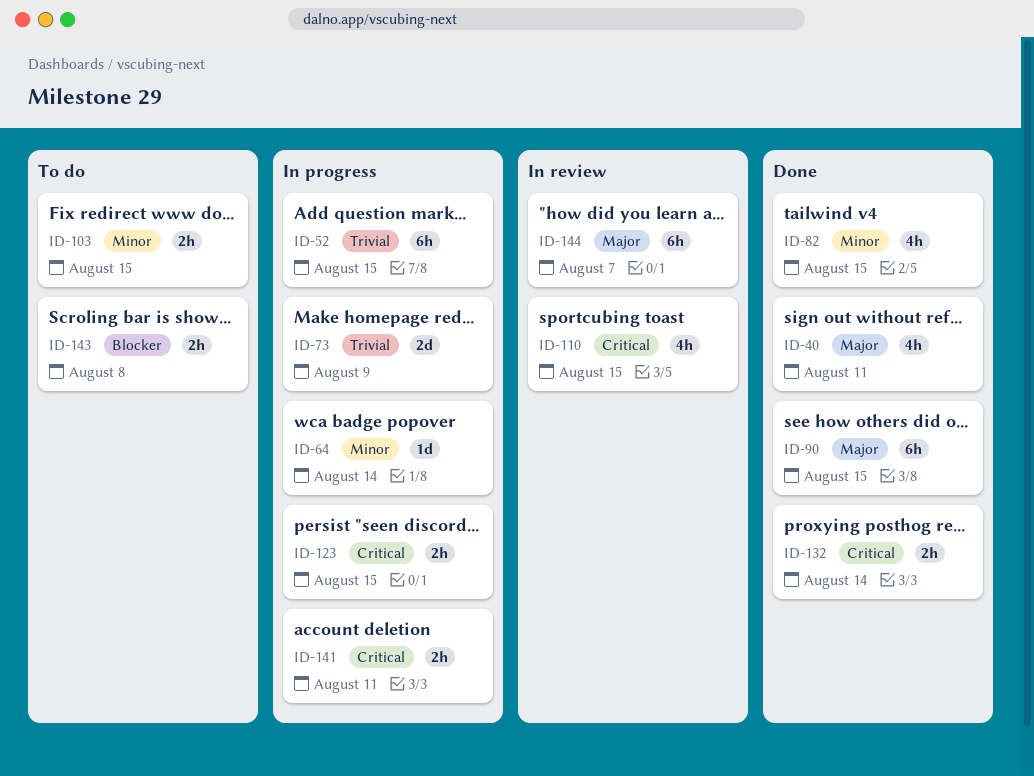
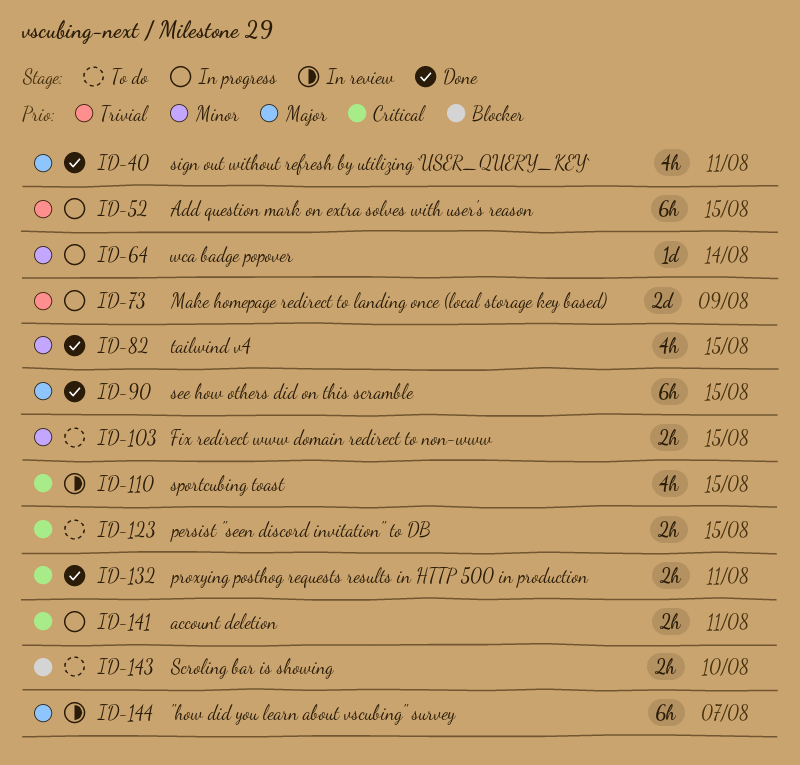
ID-123, status: In progress -> To do
ID-132, due: Aug 14 -> Aug 11
ID-143, due: Aug 8 -> Aug 10

